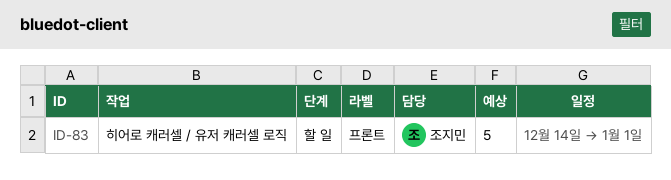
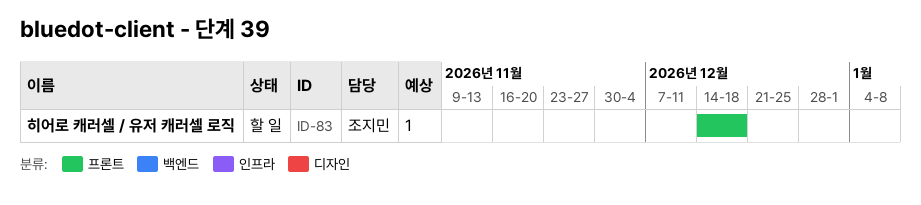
ID-83, estimate: 5 -> 1
ID-83, due: Jan 1 -> Dec 18

